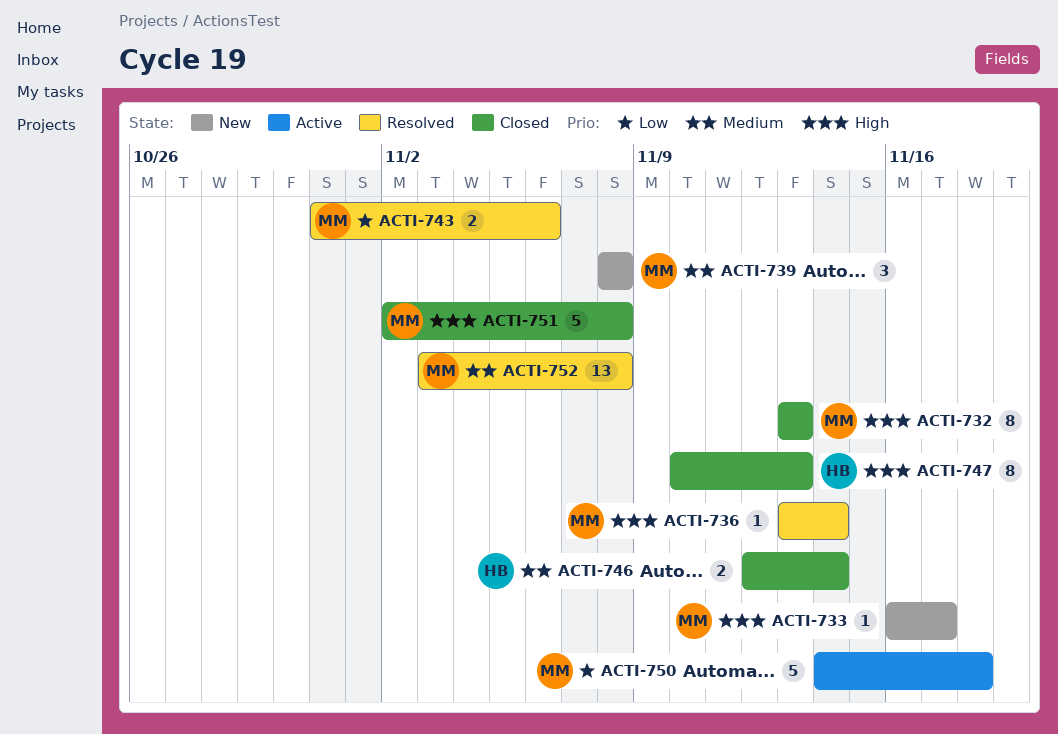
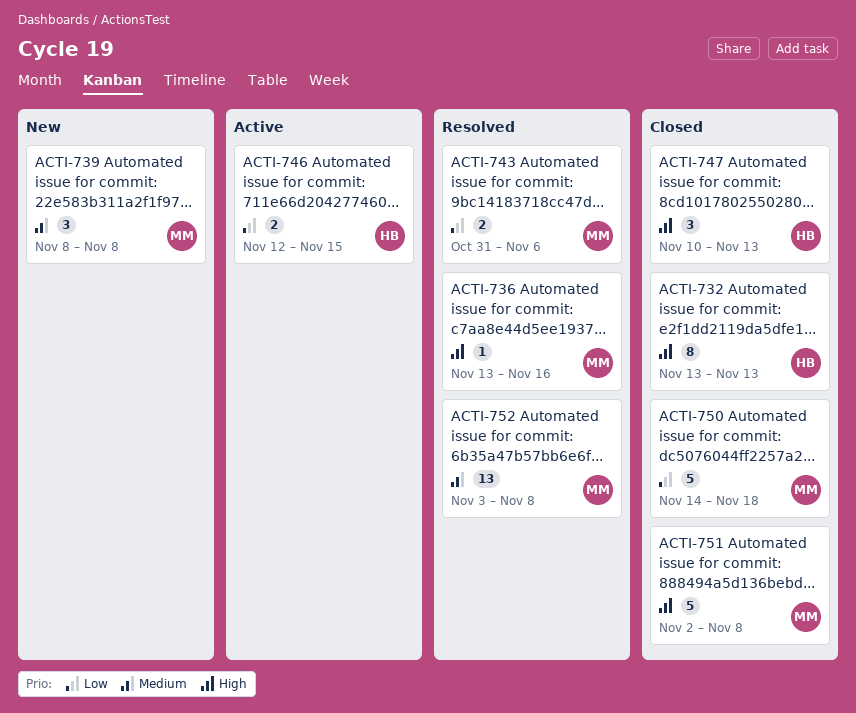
ACTI-732, owner: MM -> HB
ACTI-733: present -> none
ACTI-736, due: Nov 14 -> Nov 16
ACTI-746, status: Closed -> Active
ACTI-746, priority: Medium -> Low
ACTI-746, due: Nov 14 -> Nov 15
ACTI-747, estimate: 8 -> 3
ACTI-750, status: Active -> Closed

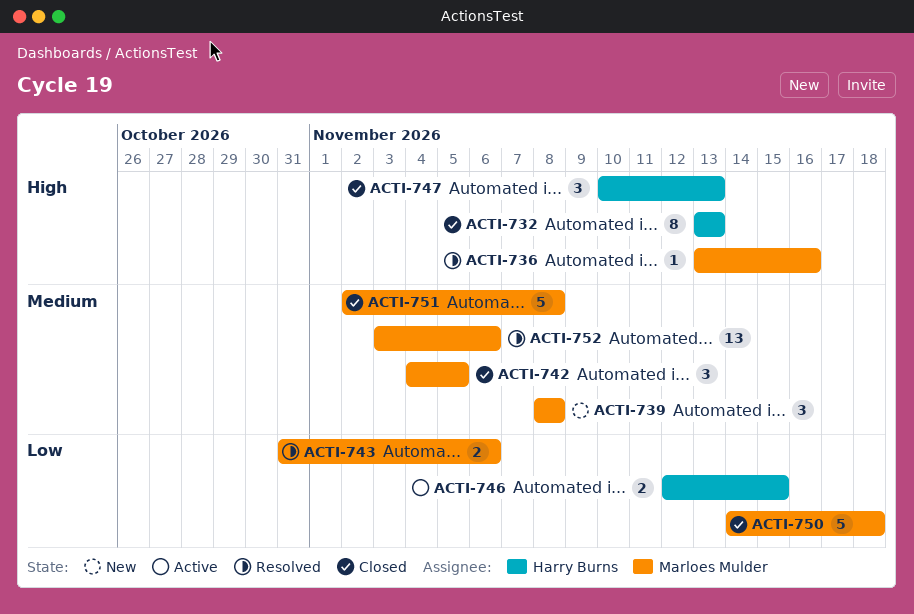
ACTI-742: none -> present
ACTI-751, priority: High -> Medium
ACTI-752, due: Nov 8 -> Nov 6

